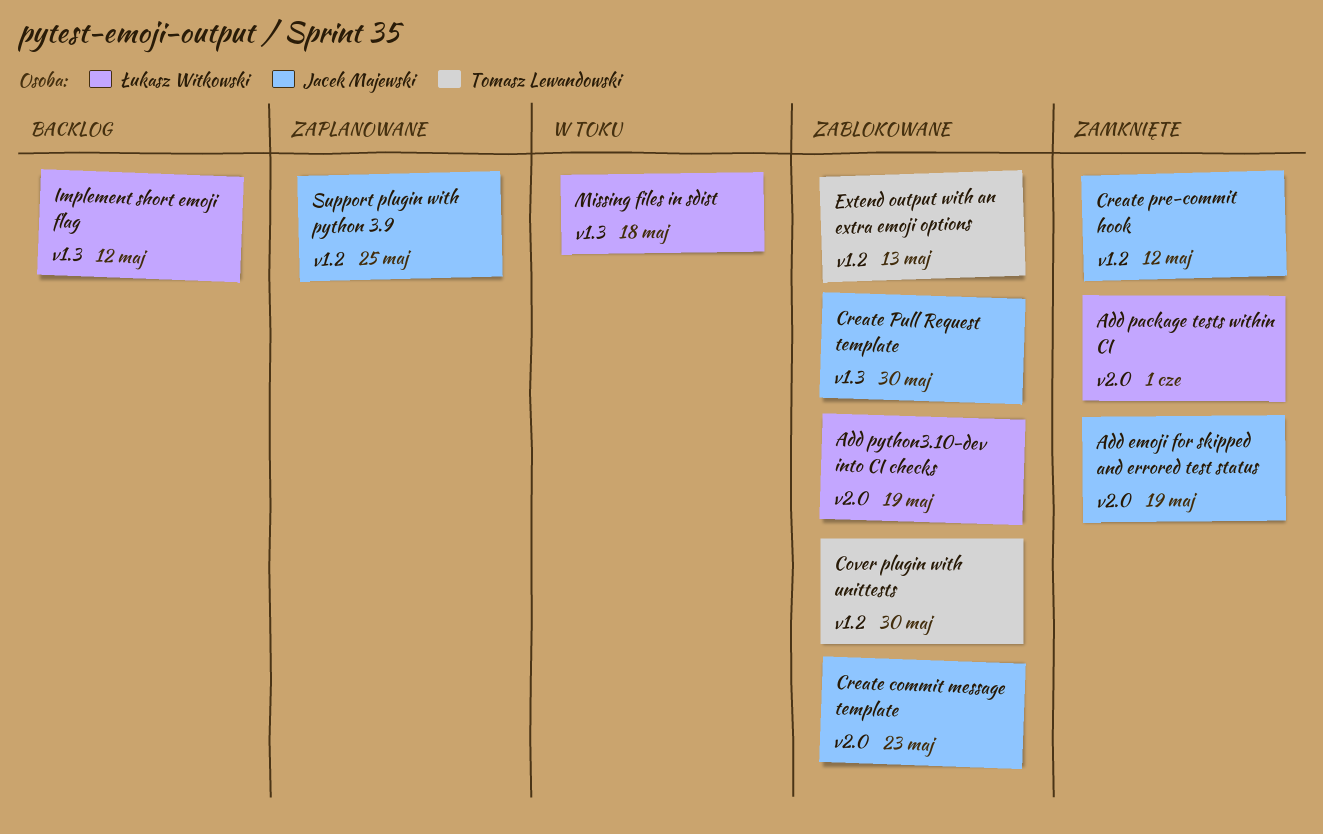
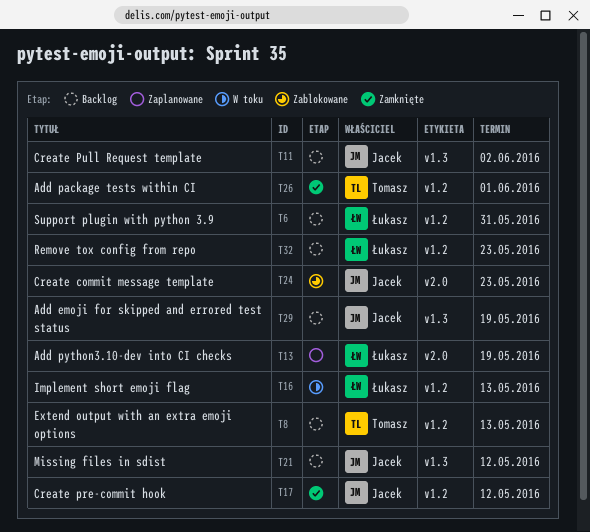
Add emoji for skipped and errored test status, status: Zamknięte -> Backlog
Add emoji for skipped and errored test status, label: v2.0 -> v1.3
Add package tests within CI, owner: Łukasz Witkowski -> Tomasz Lewandowski
Add package tests within CI, label: v2.0 -> v1.2
Add python3.10-dev into CI checks, status: Zablokowane -> Zaplanowane
Cover plugin with unittests: present -> none
Create Pull Request template, status: Zablokowane -> Backlog
Create Pull Request template, due: May 30 -> Jun 2
Extend output with an extra emoji options, status: Zablokowane -> Backlog
Implement short emoji flag, status: Backlog -> W toku
Implement short emoji flag, label: v1.3 -> v1.2
Implement short emoji flag, due: May 12 -> May 13
Missing files in sdist, status: W toku -> Backlog
Missing files in sdist, owner: Łukasz Witkowski -> Jacek Majewski
Missing files in sdist, due: May 18 -> May 12
Remove tox config from repo: none -> present
Support plugin with python 3.9, status: Zaplanowane -> Backlog
Support plugin with python 3.9, owner: Jacek Majewski -> Łukasz Witkowski
Support plugin with python 3.9, due: May 25 -> May 31

